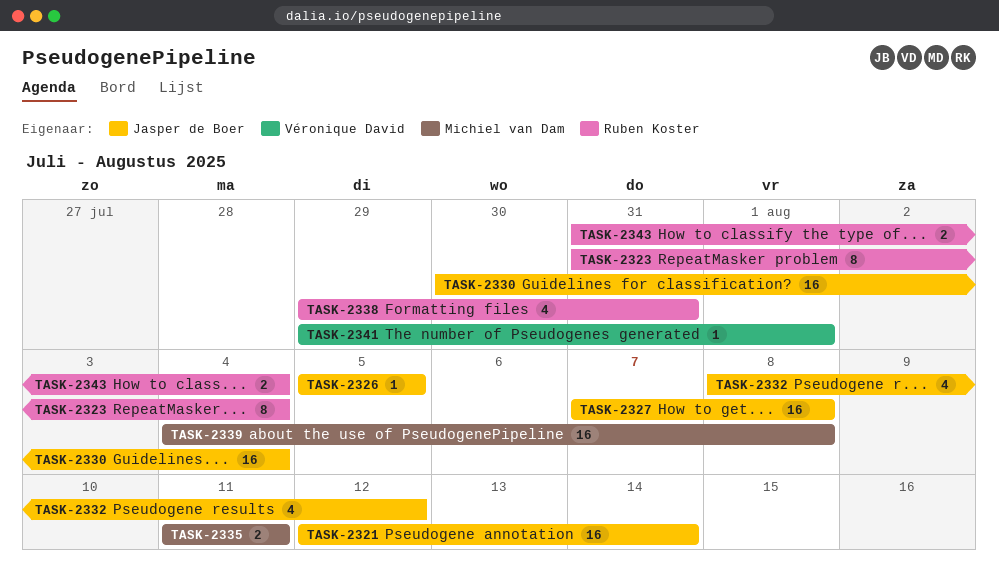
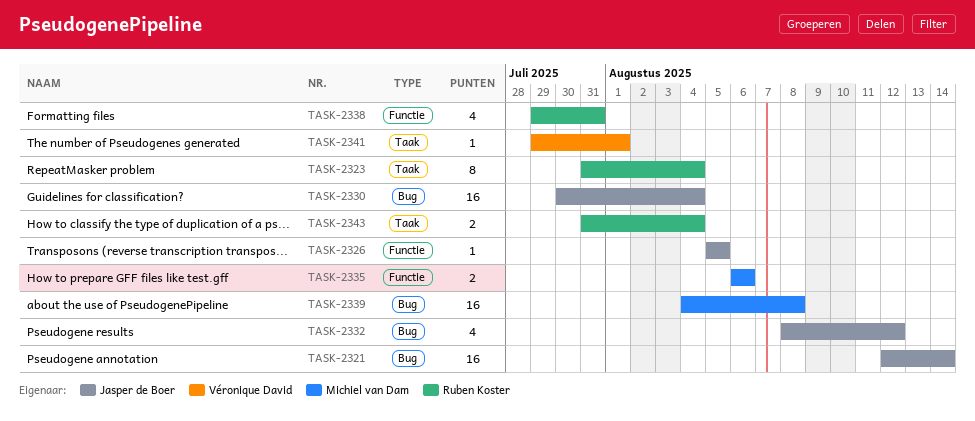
TASK-2327: present -> none
TASK-2335, start: Aug 11 -> Aug 6
TASK-2335, due: Aug 11 -> Aug 6

